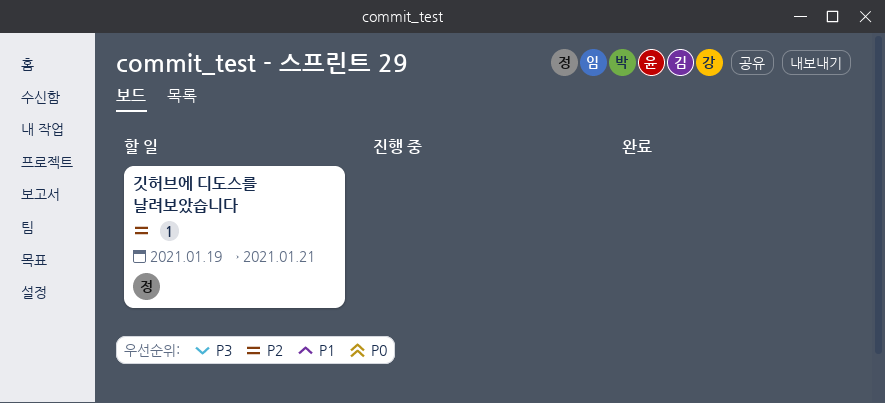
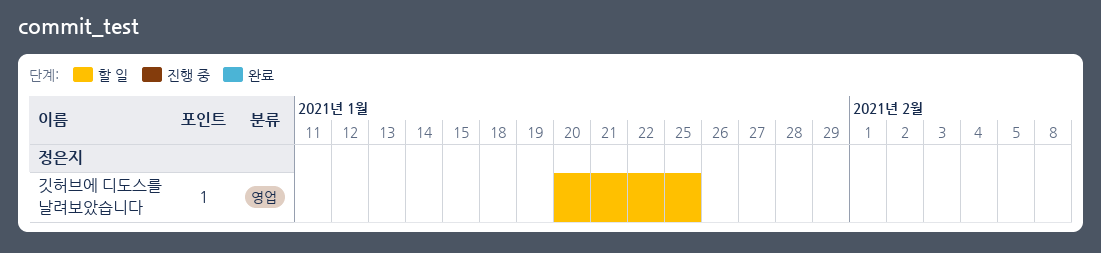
깃허브에 디도스를 날려보았습니다, start: Jan 19 -> Jan 20
깃허브에 디도스를 날려보았습니다, due: Jan 21 -> Jan 25

